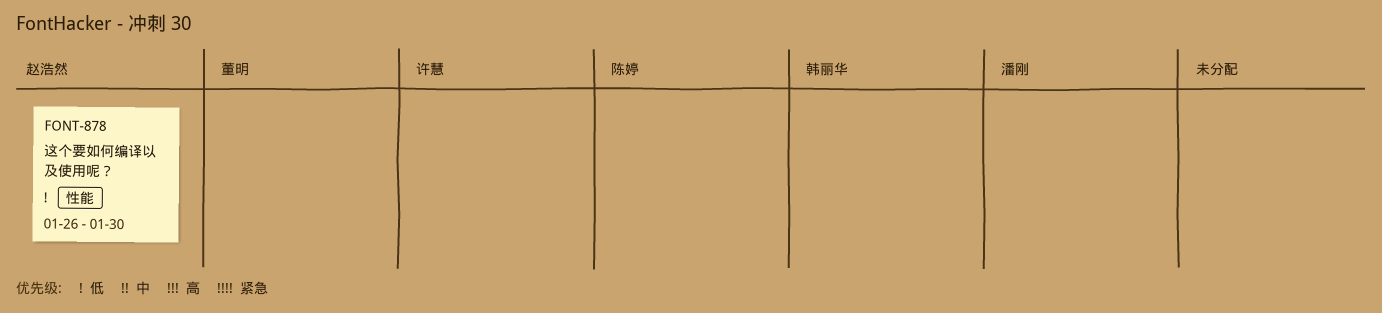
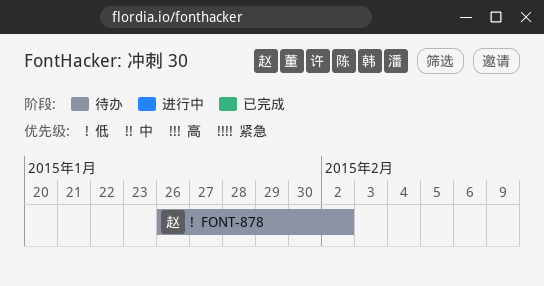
FONT-878, due: Jan 30 -> Feb 2

